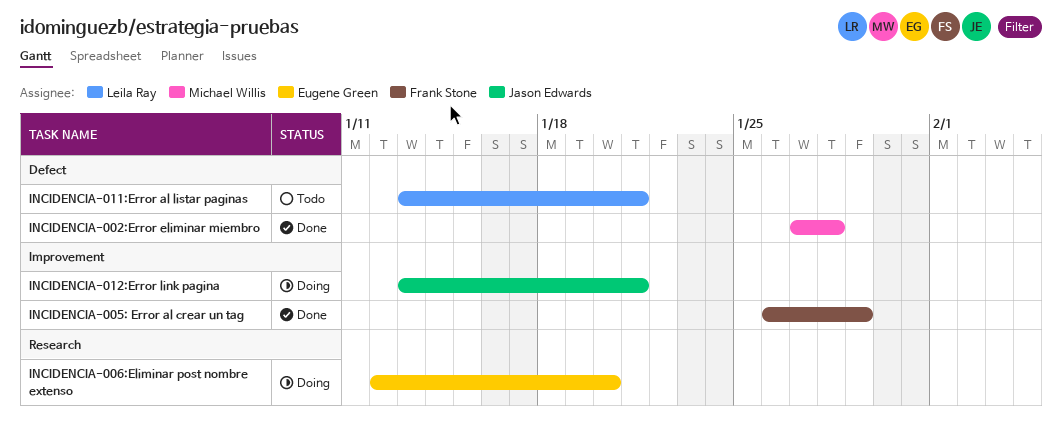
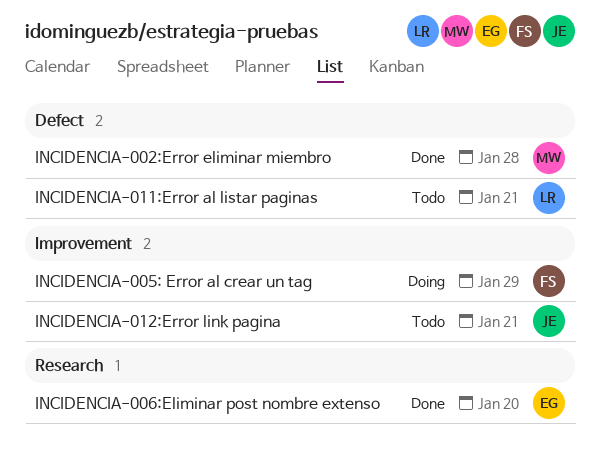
INCIDENCIA-005: Error al crear un tag, status: Done -> Doing
INCIDENCIA-006:Eliminar post nombre extenso, status: Doing -> Done
INCIDENCIA-012:Error link pagina, status: Doing -> Todo

